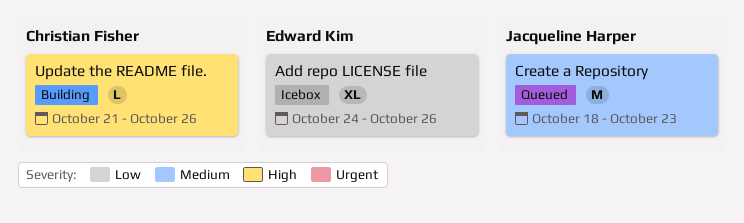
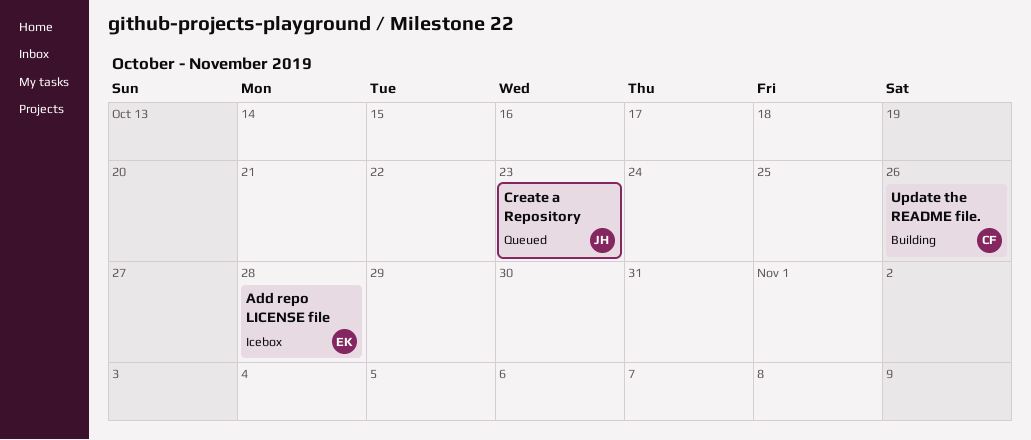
Add repo LICENSE file, due: Oct 26 -> Oct 28

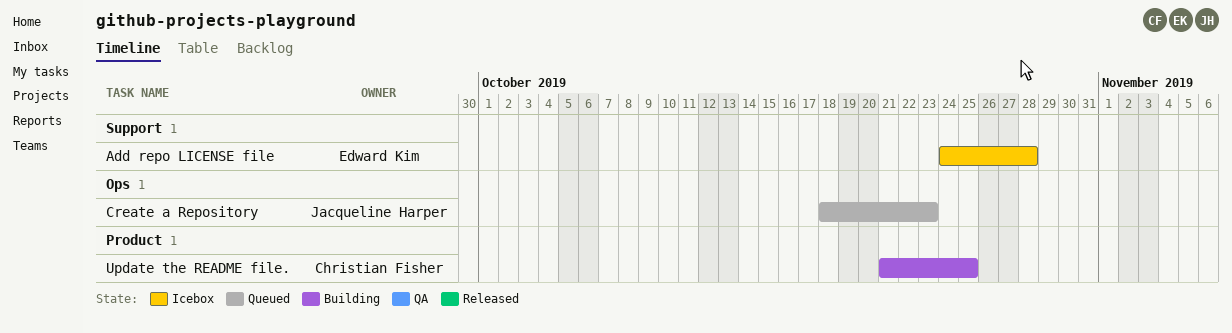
Update the README file., due: Oct 26 -> Oct 25

